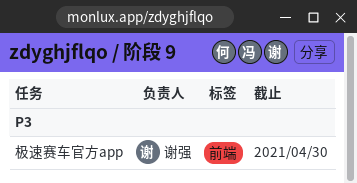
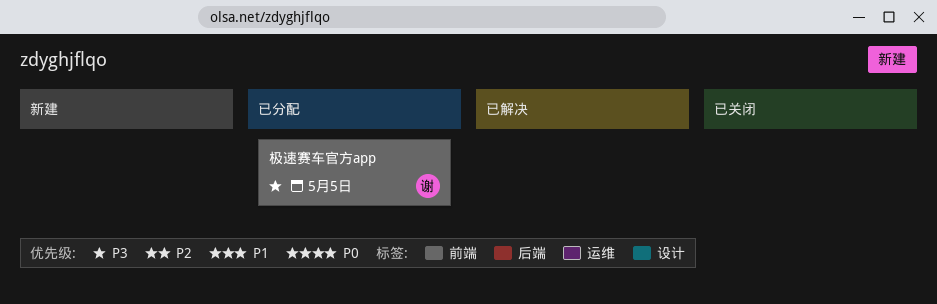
极速赛车官方app, due: Apr 30 -> May 5

